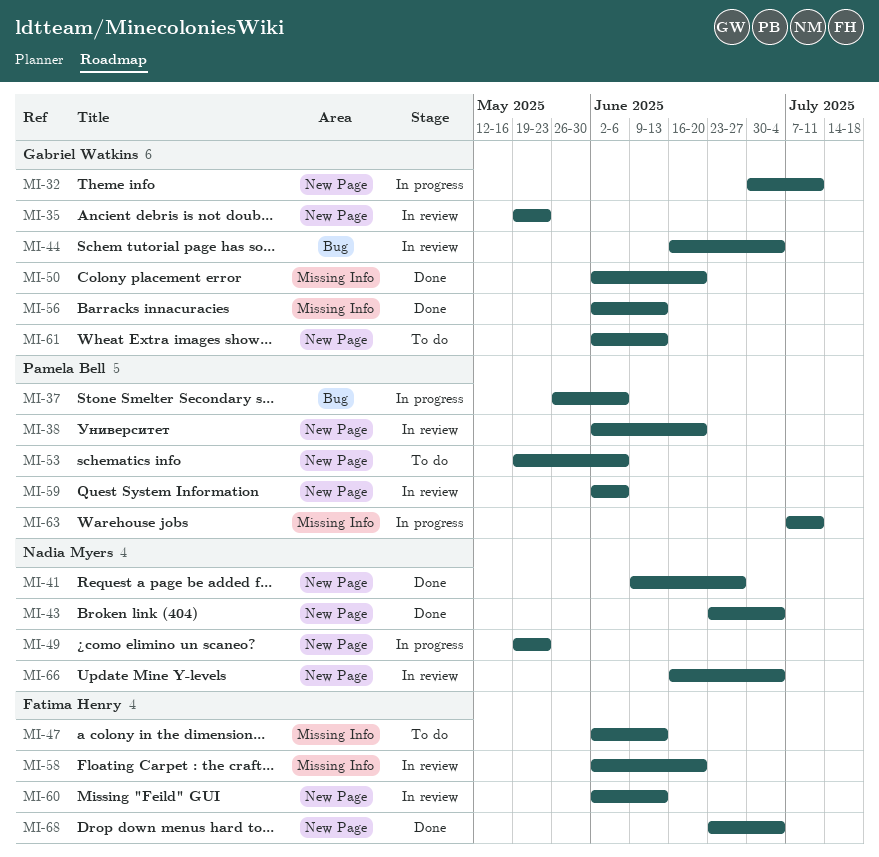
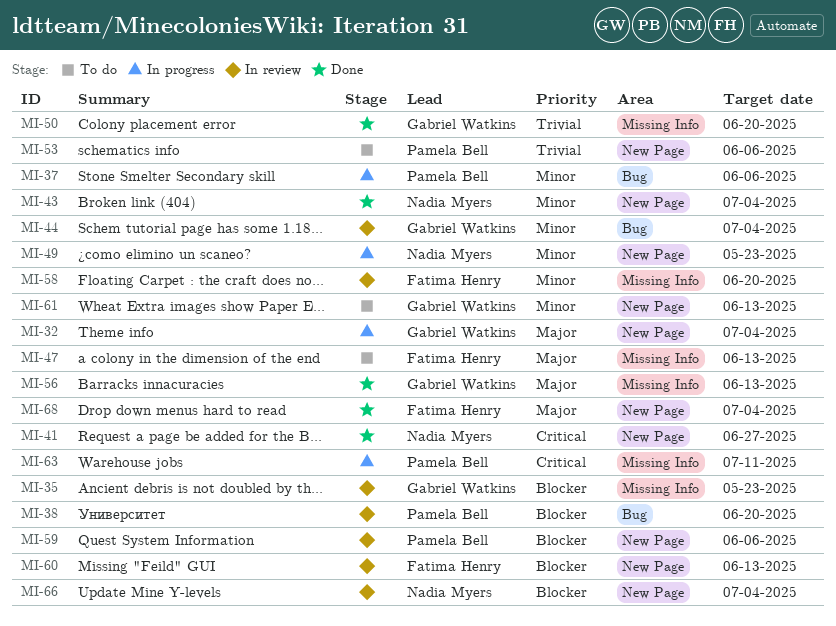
MI-32, due: Jul 11 -> Jul 4
MI-35, label: New Page -> Missing Info
MI-38, label: New Page -> Bug

